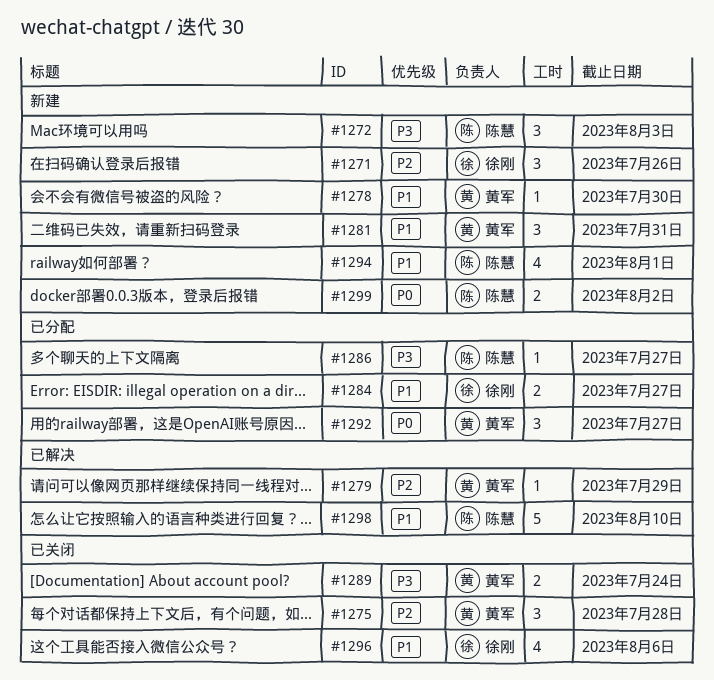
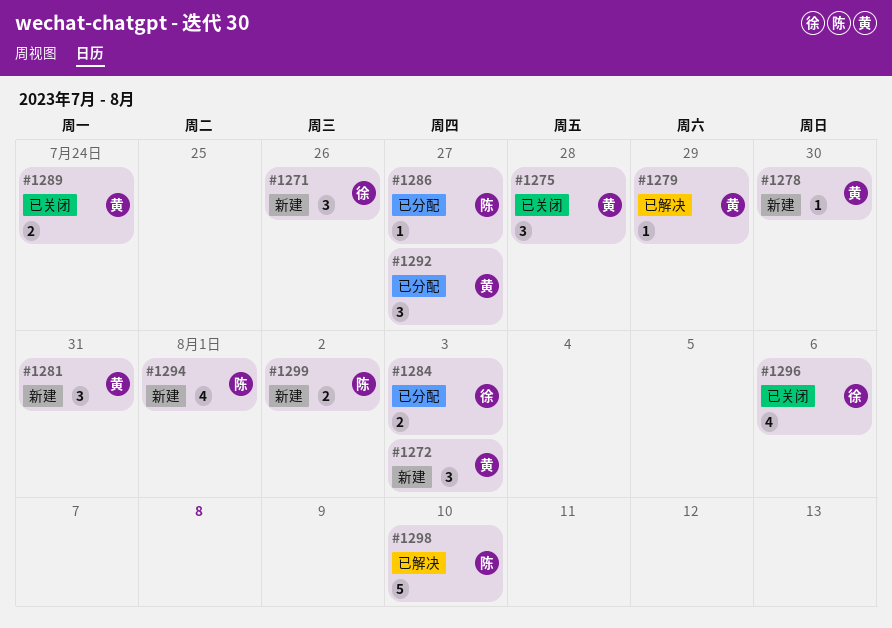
#1272, owner: 陈慧 -> 黄军
#1284, due: Jul 27 -> Aug 3

